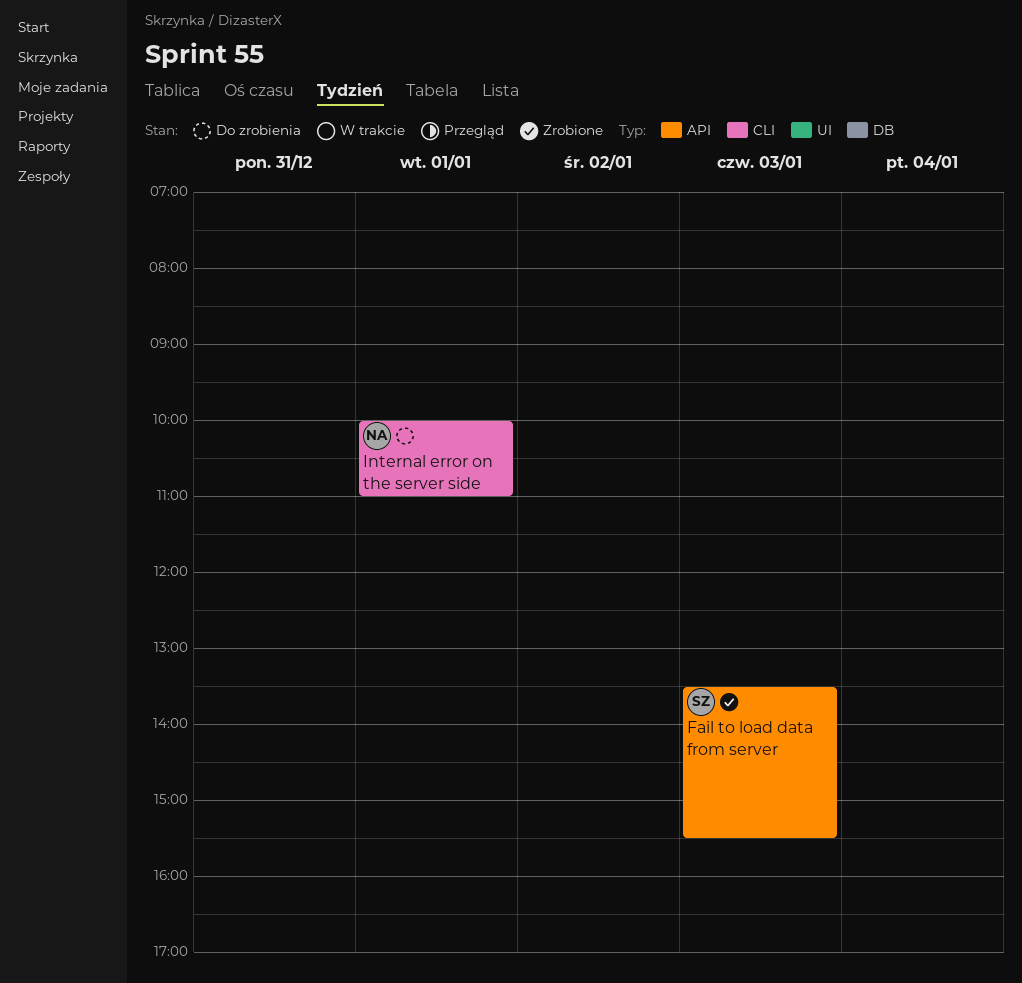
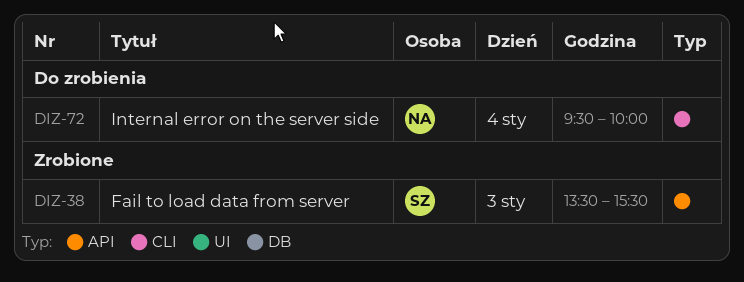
Internal error on the server side, day: Jan 1 -> Jan 4
Internal error on the server side, begins: 10:00 -> 09:30
Internal error on the server side, ends: 11:00 -> 10:00

